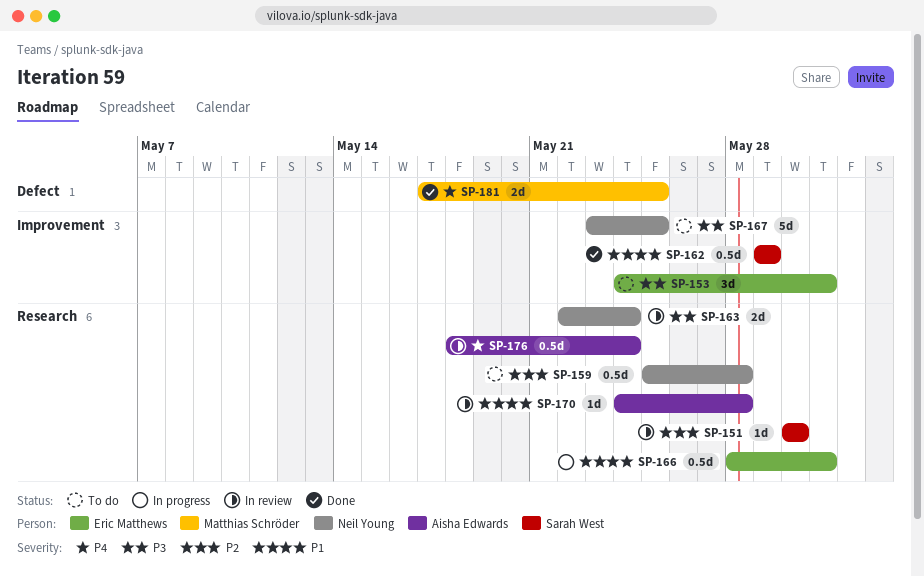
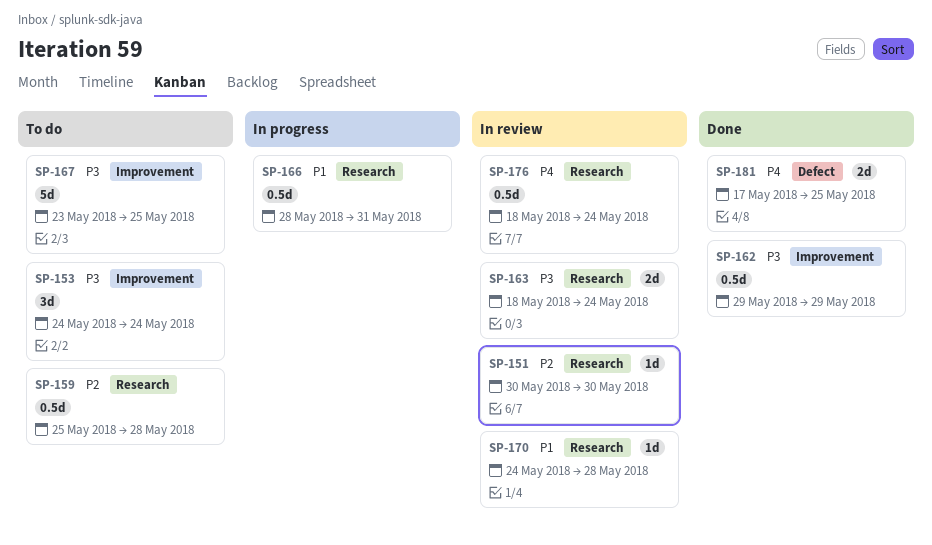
SP-153, due: May 31 -> May 24
SP-162, priority: P1 -> P3
SP-163, start: May 22 -> May 18

